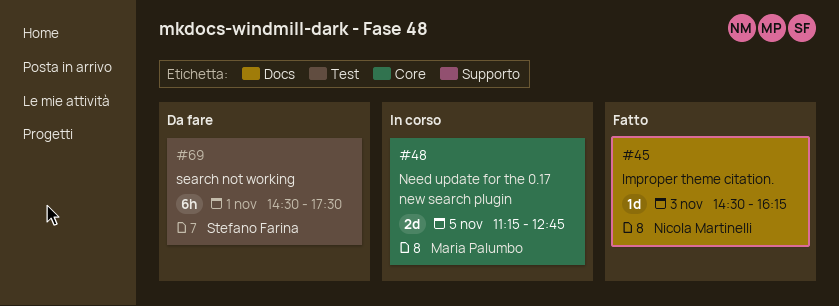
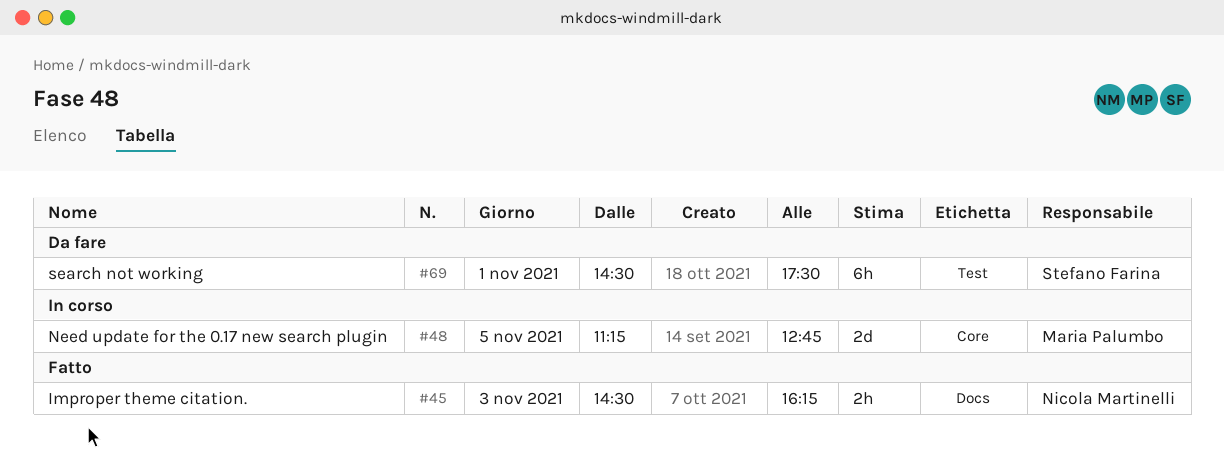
#45, estimate: 1d -> 2h

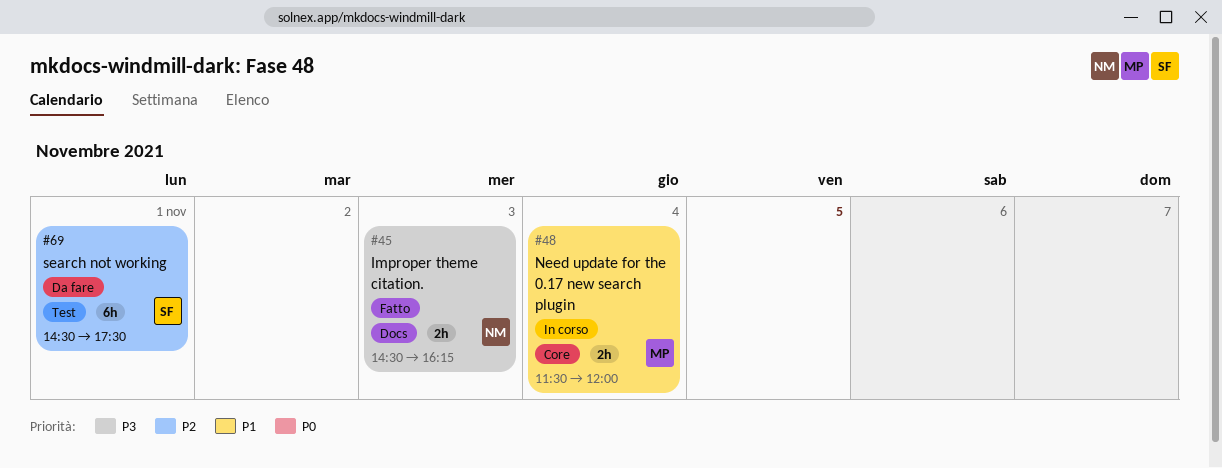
#48, estimate: 2d -> 2h
#48, day: Nov 5 -> Nov 4
#48, begins: 11:15 -> 11:30
#48, ends: 12:45 -> 12:00

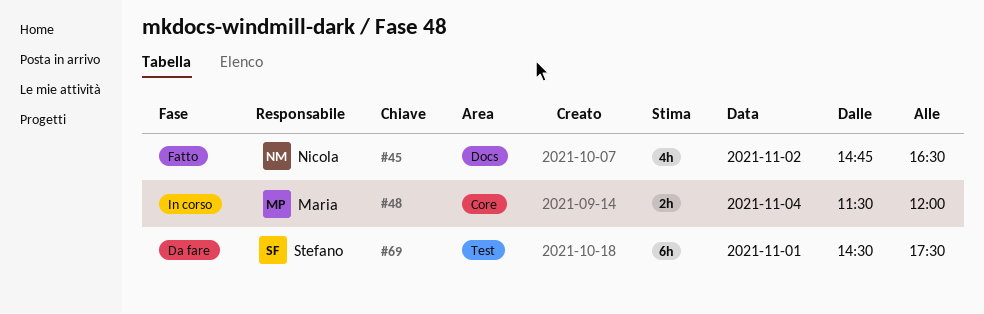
#45, estimate: 2h -> 4h
#45, day: Nov 3 -> Nov 2
#45, begins: 14:30 -> 14:45
#45, ends: 16:15 -> 16:30

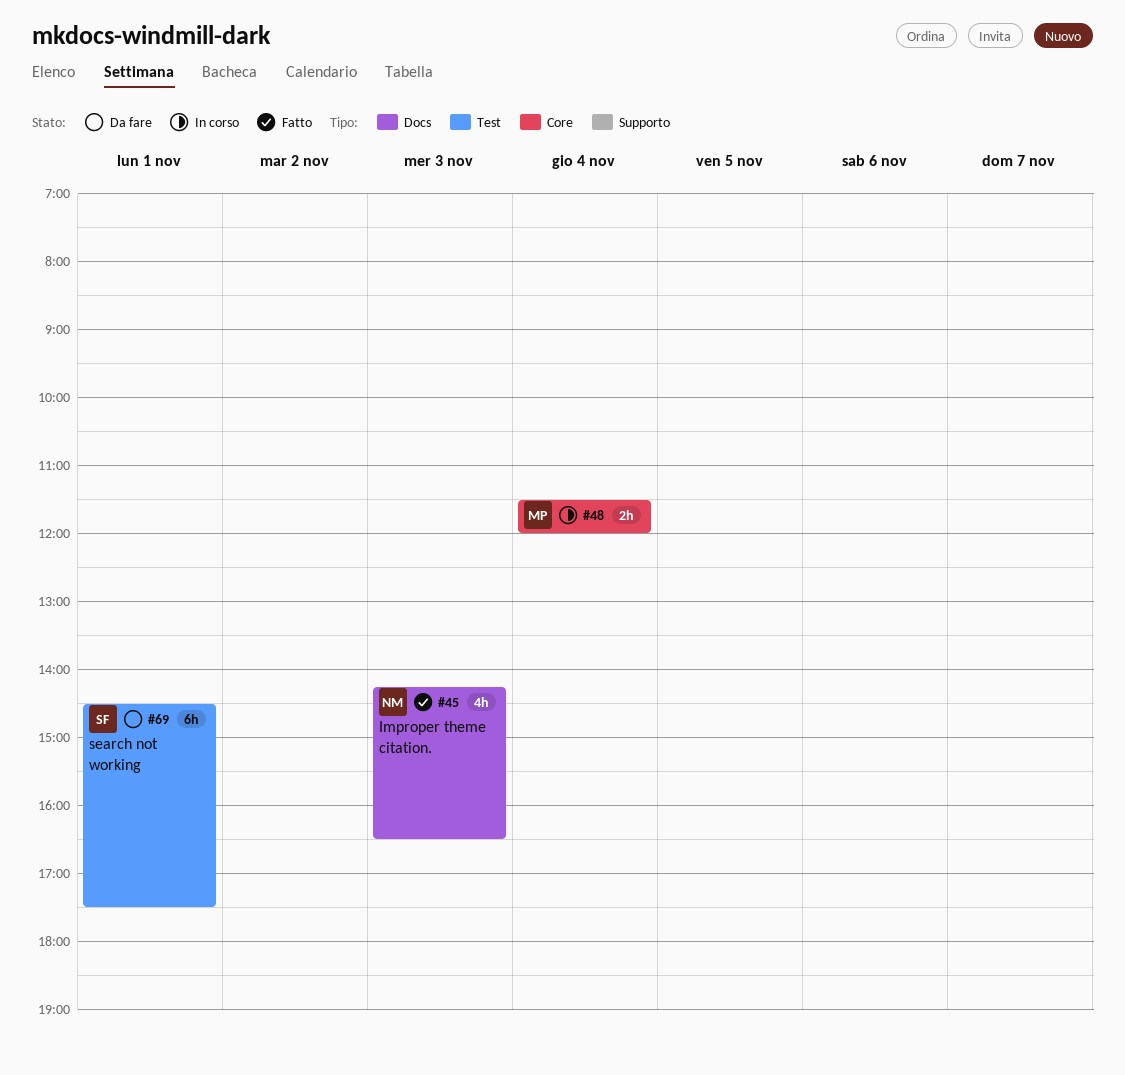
#45, day: Nov 2 -> Nov 3
#45, begins: 14:45 -> 14:15

